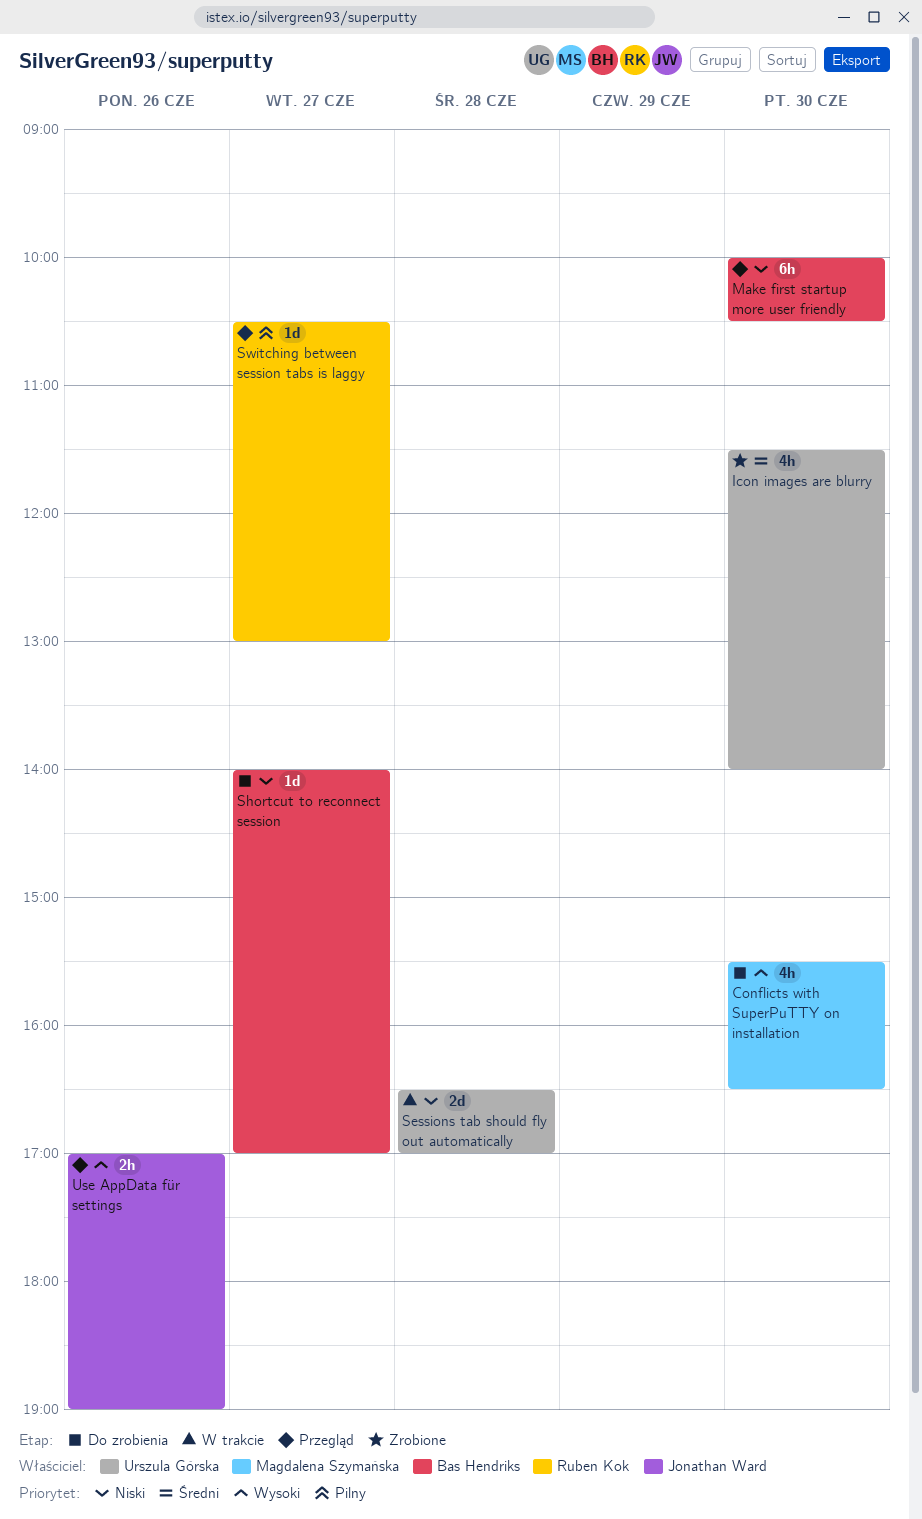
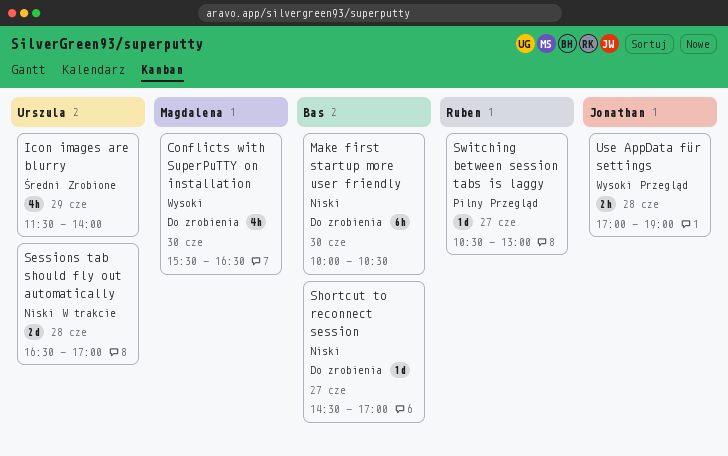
Icon images are blurry, day: Jun 30 -> Jun 29
Make first startup more user friendly, status: Przegląd -> Do zrobienia
Shortcut to reconnect session, begins: 14:00 -> 14:30
Use AppData für settings, day: Jun 26 -> Jun 28

